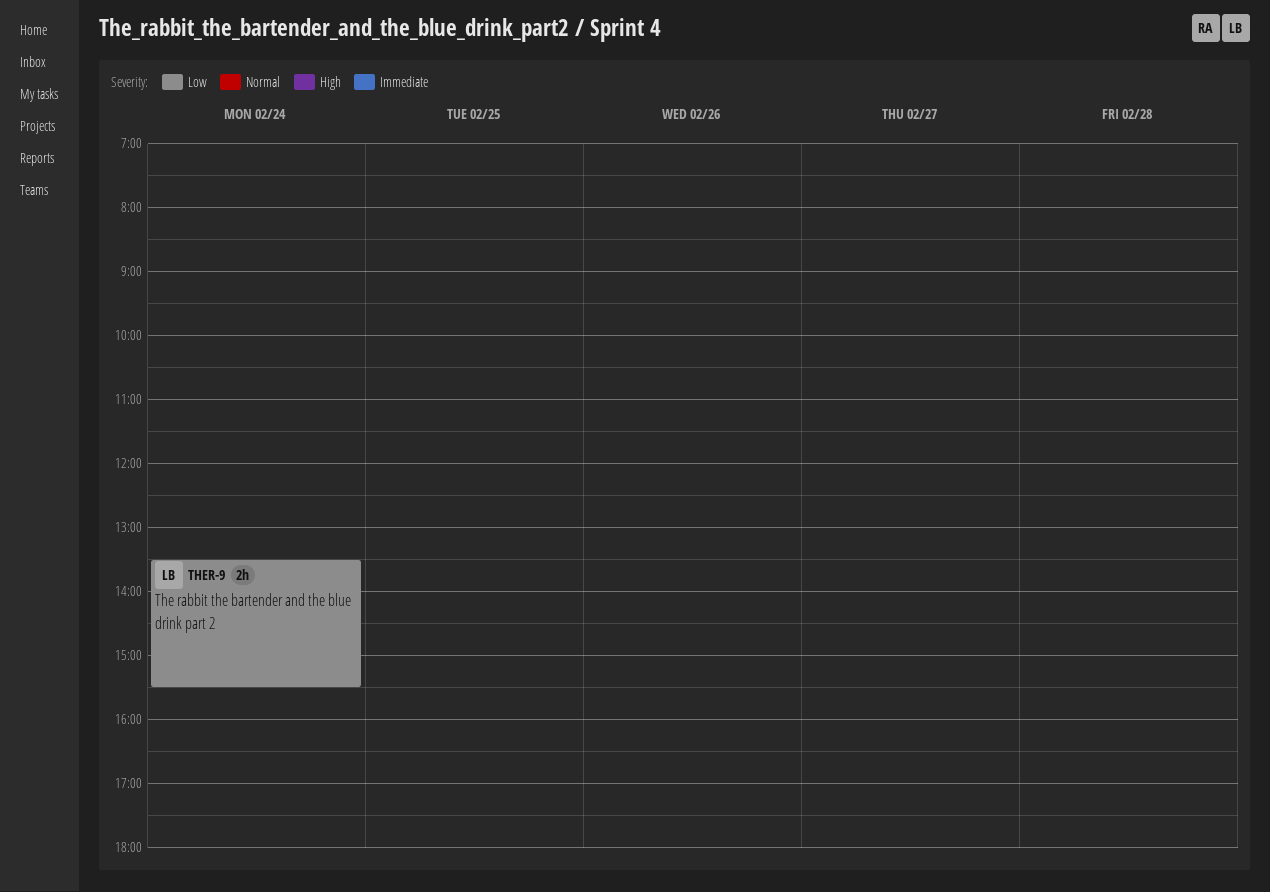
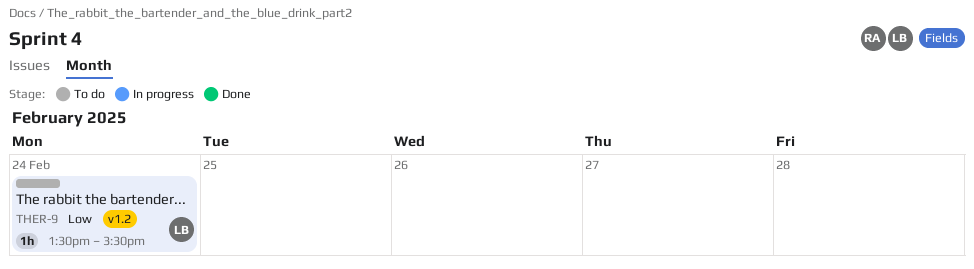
THER-9, estimate: 2h -> 1h

